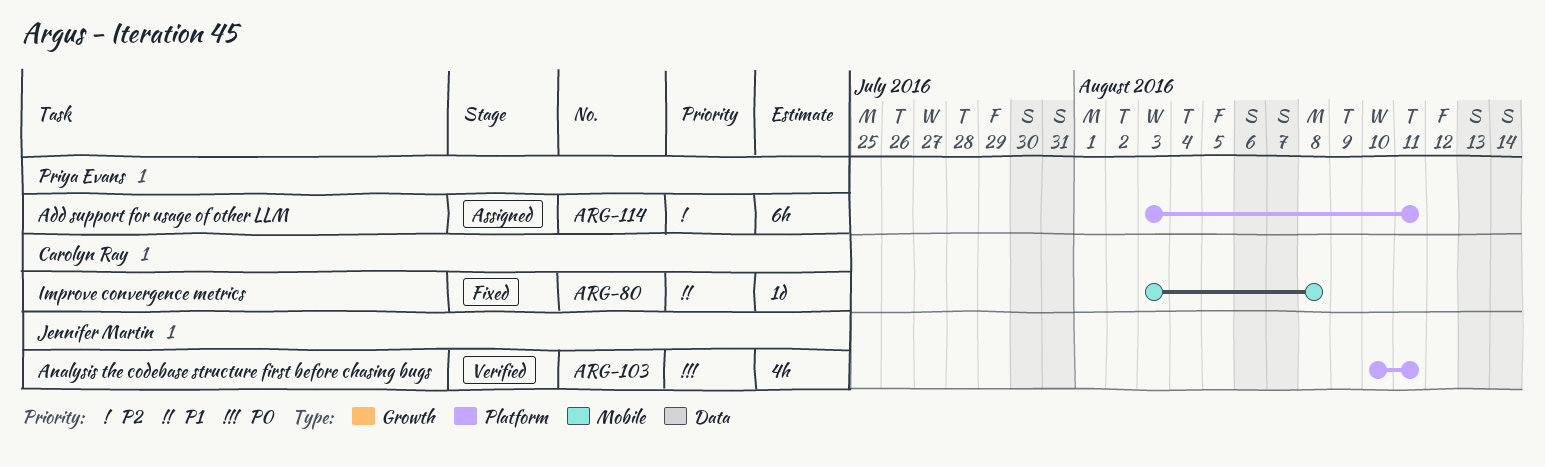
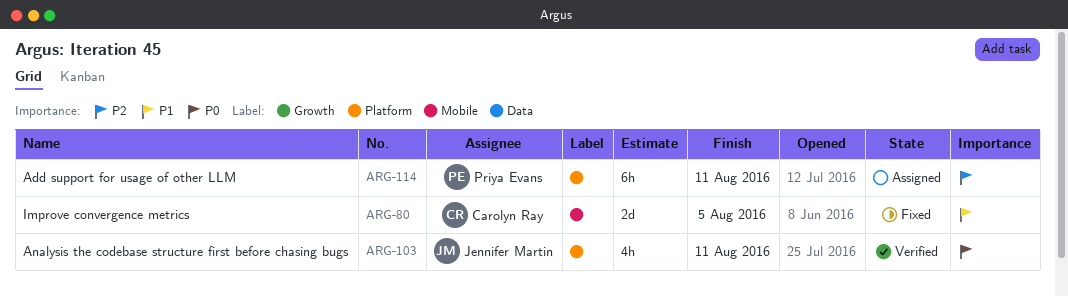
ARG-80, estimate: 1d -> 2d
ARG-80, due: Aug 8 -> Aug 5

